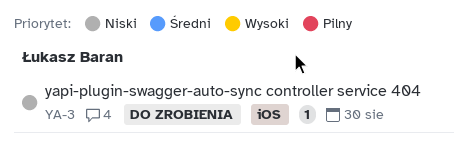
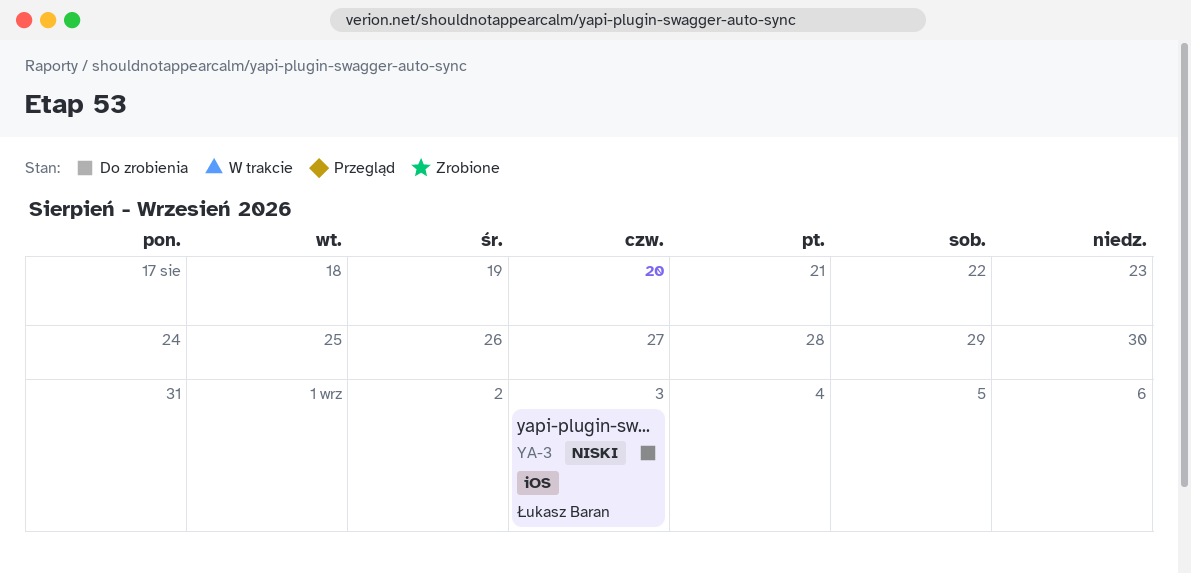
YA-3, due: Aug 30 -> Sep 3

